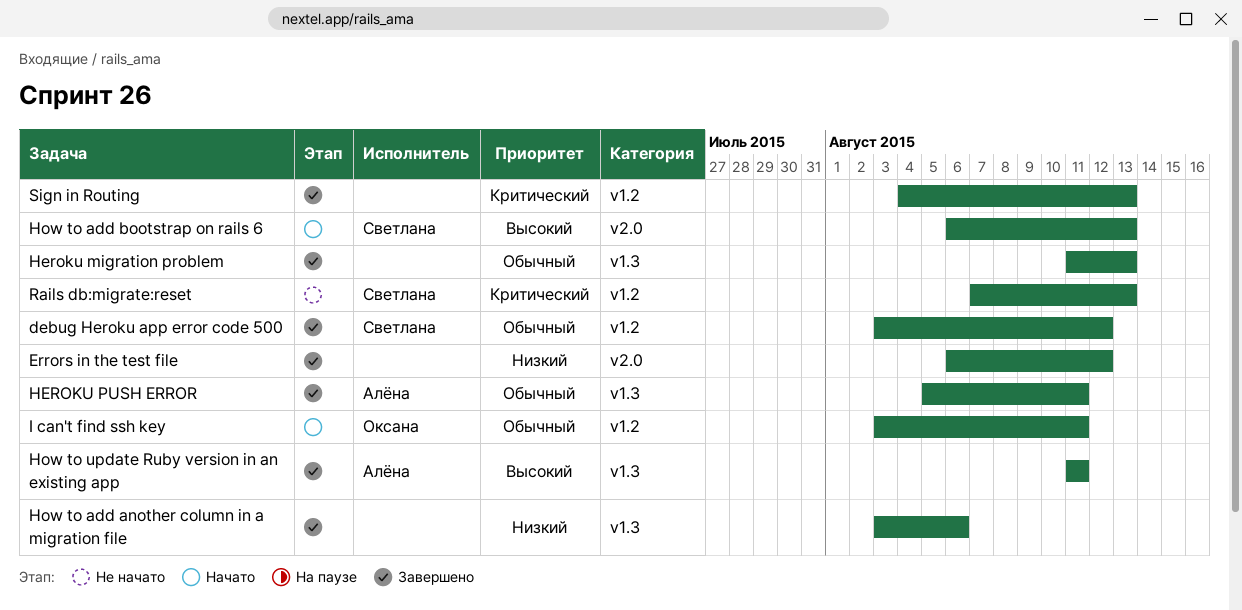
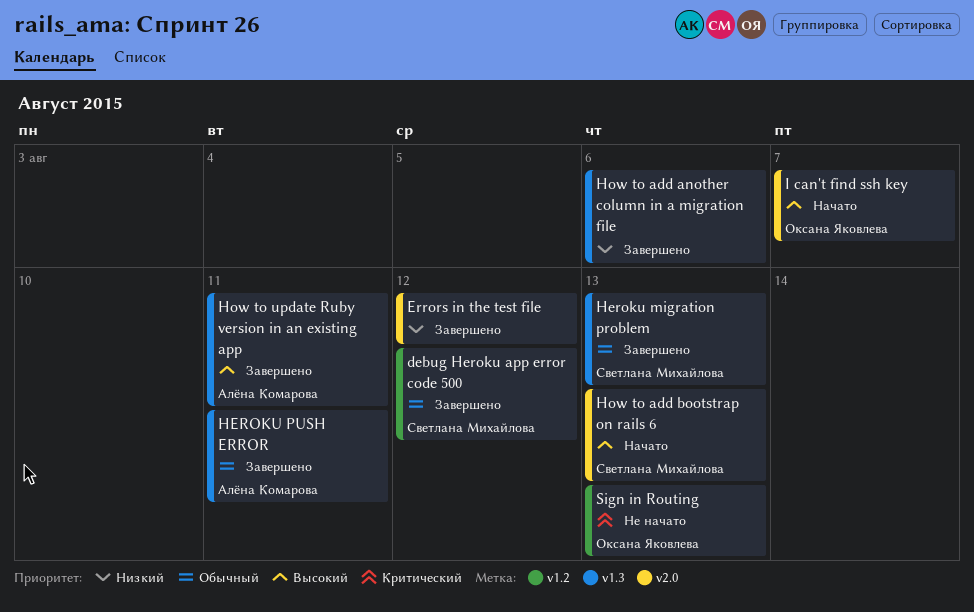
Heroku migration problem, owner: none -> Светлана Михайлова
I can't find ssh key, priority: Обычный -> Высокий
I can't find ssh key, label: v1.2 -> v2.0
I can't find ssh key, due: Aug 11 -> Aug 7
Rails db:migrate:reset: present -> none
Sign in Routing, status: Завершено -> Не начато
Sign in Routing, owner: none -> Оксана Яковлева

